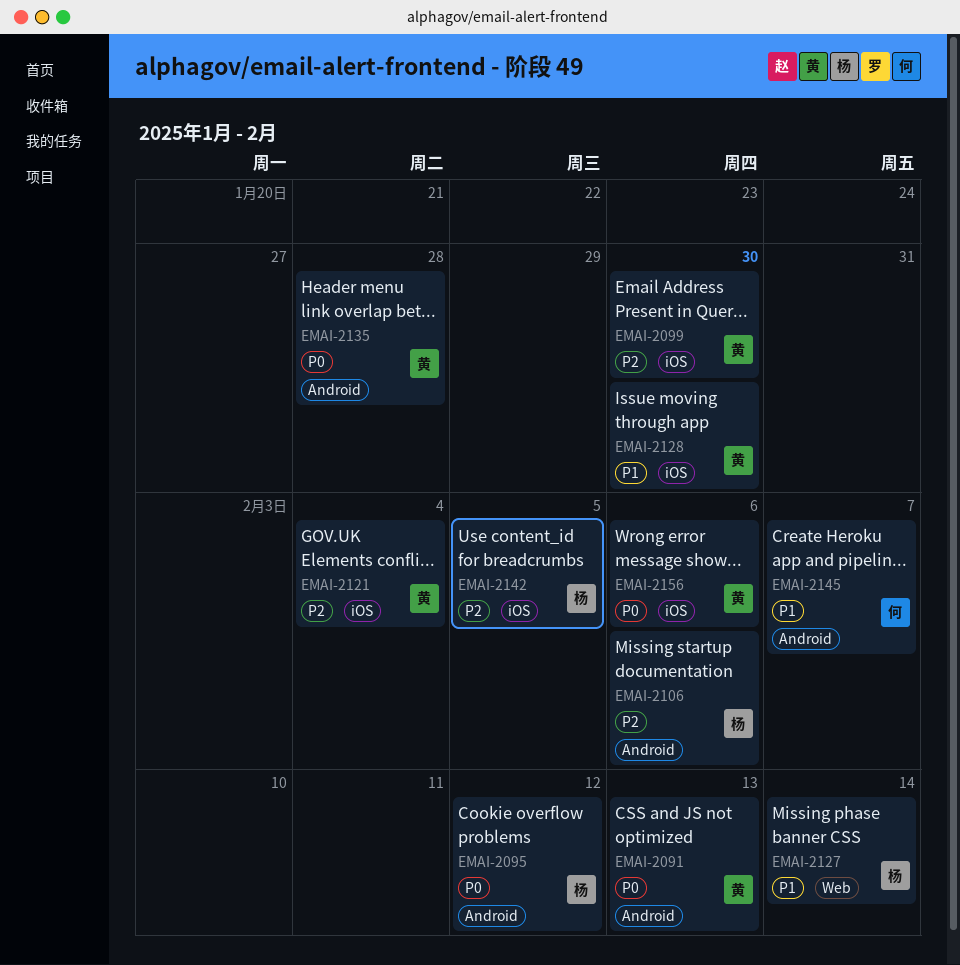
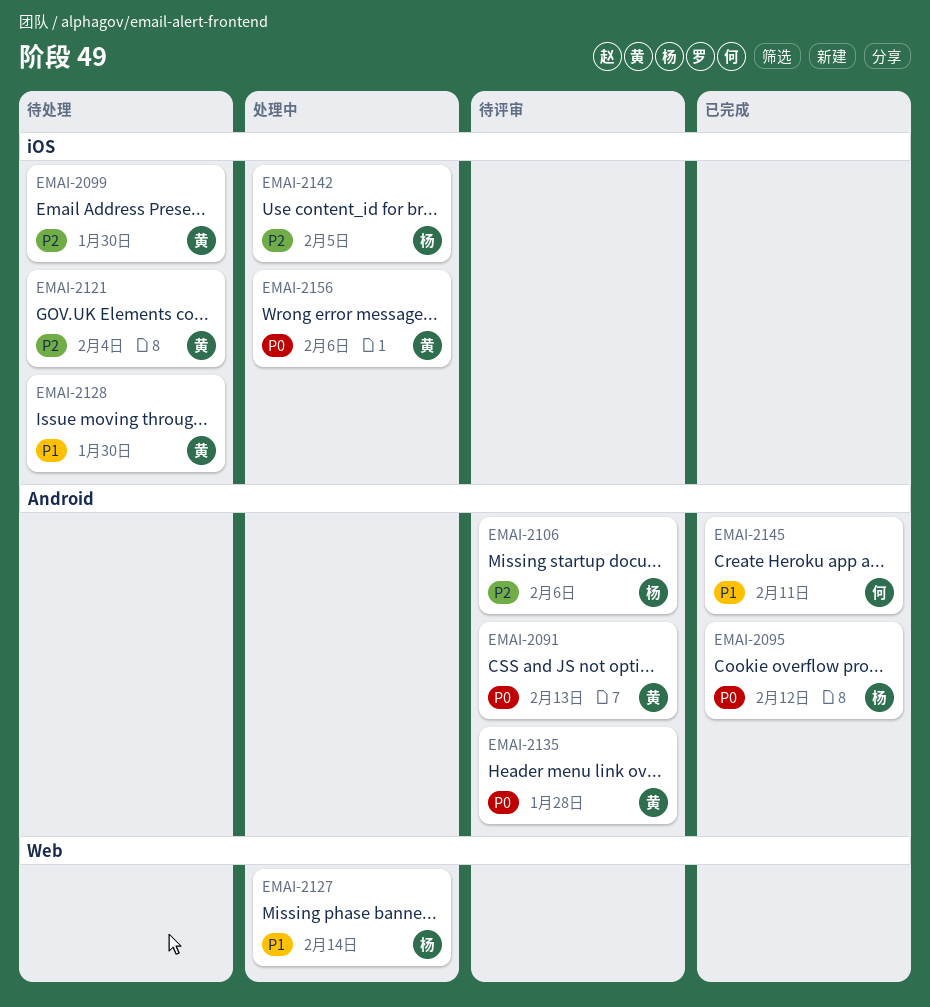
EMAI-2145, due: Feb 7 -> Feb 11

